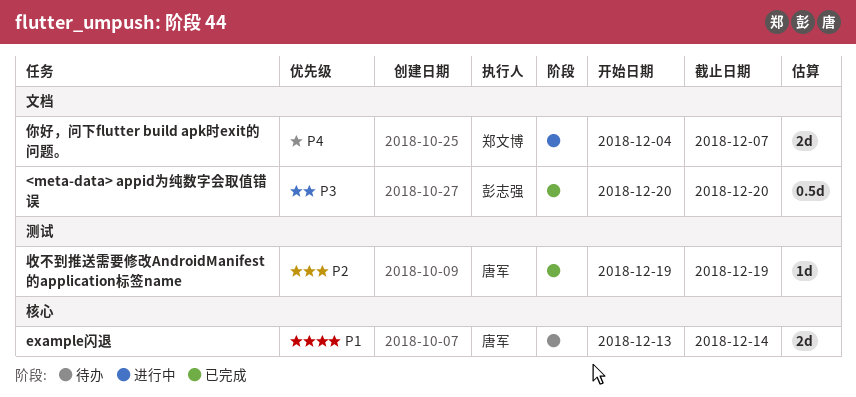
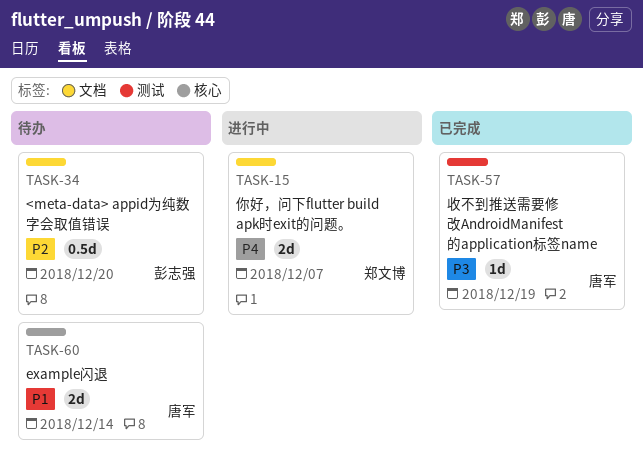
<meta-data> appid为纯数字会取值错误, status: 已完成 -> 待办
<meta-data> appid为纯数字会取值错误, priority: P3 -> P2
收不到推送需要修改AndroidManifest的application标签name, priority: P2 -> P3

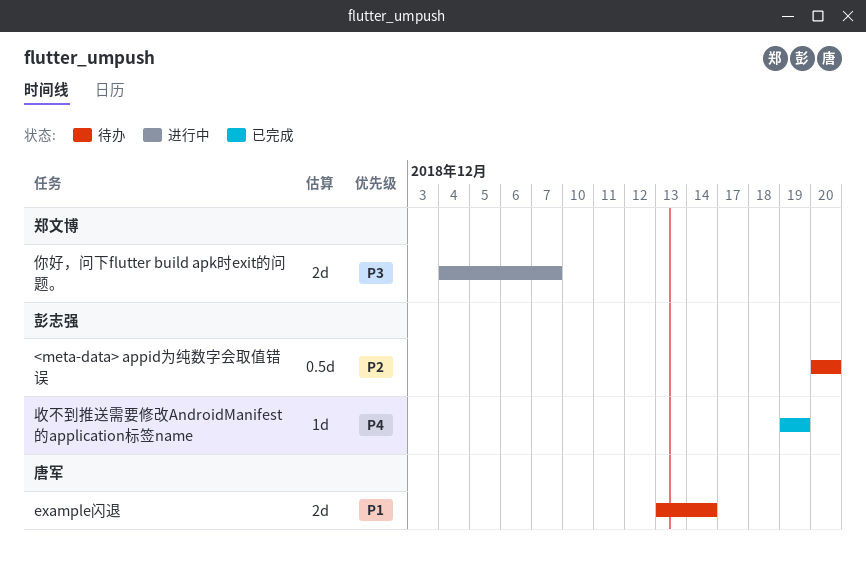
你好，问下flutter build apk时exit的问题。, priority: P4 -> P3
收不到推送需要修改AndroidManifest的application标签name, owner: 唐军 -> 彭志强
收不到推送需要修改AndroidManifest的application标签name, priority: P3 -> P4

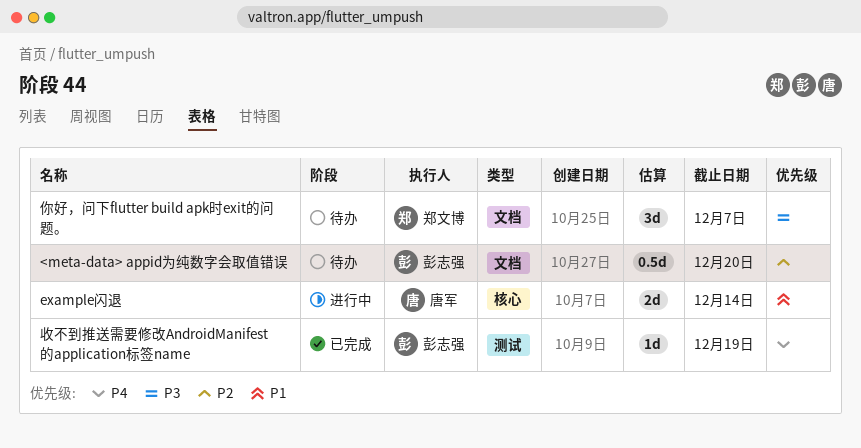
example闪退, status: 待办 -> 进行中
你好，问下flutter build apk时exit的问题。, status: 进行中 -> 待办
你好，问下flutter build apk时exit的问题。, estimate: 2d -> 3d

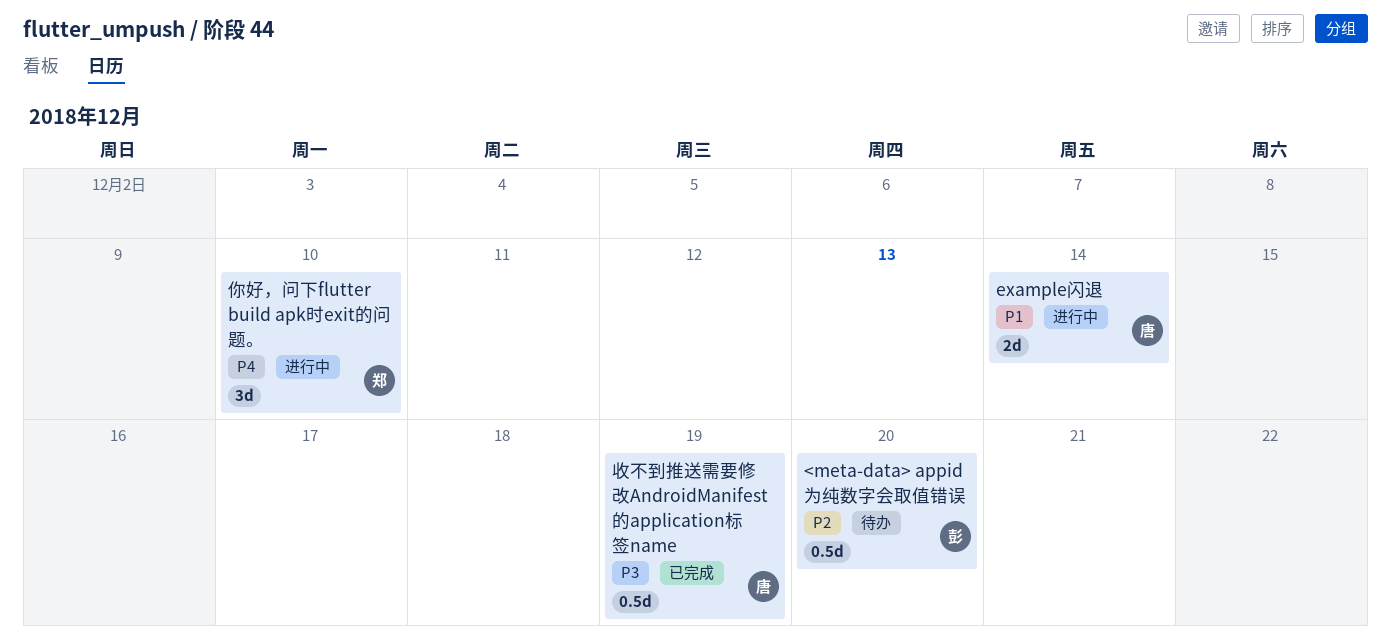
你好，问下flutter build apk时exit的问题。, status: 待办 -> 进行中
你好，问下flutter build apk时exit的问题。, priority: P3 -> P4
你好，问下flutter build apk时exit的问题。, due: Dec 7 -> Dec 10
收不到推送需要修改AndroidManifest的application标签name, owner: 彭志强 -> 唐军
收不到推送需要修改AndroidManifest的application标签name, priority: P4 -> P3
收不到推送需要修改AndroidManifest的application标签name, estimate: 1d -> 0.5d

